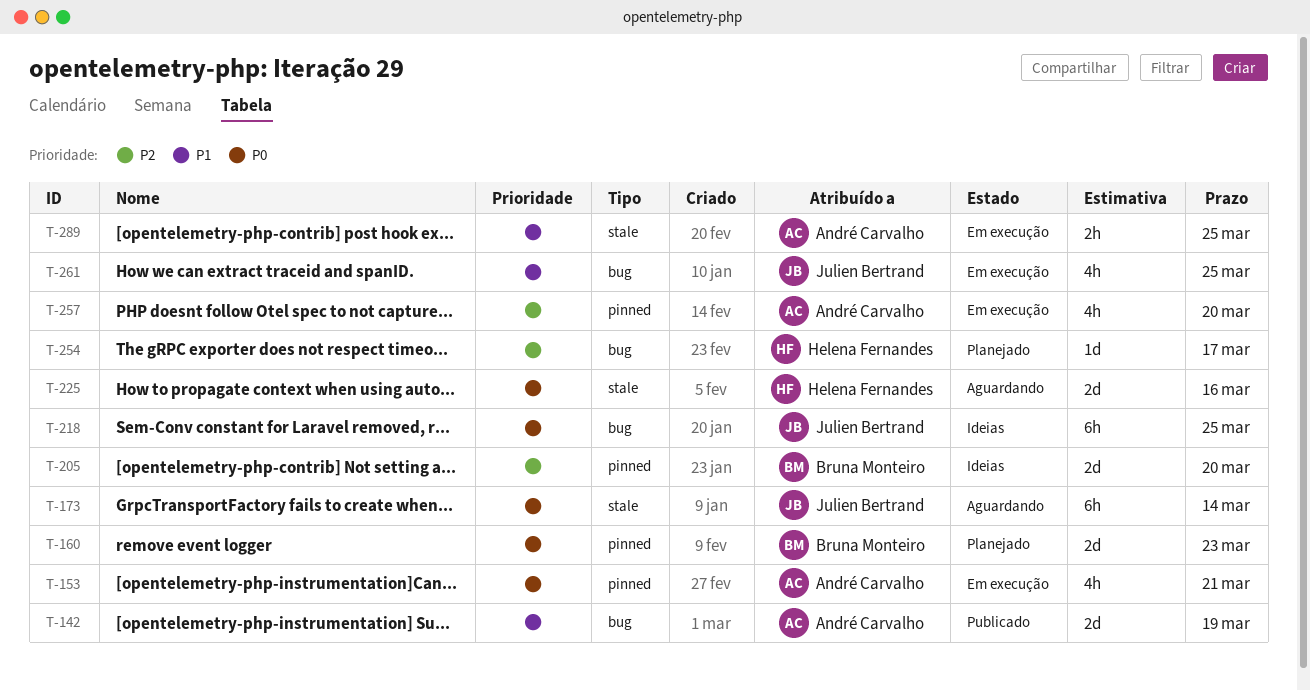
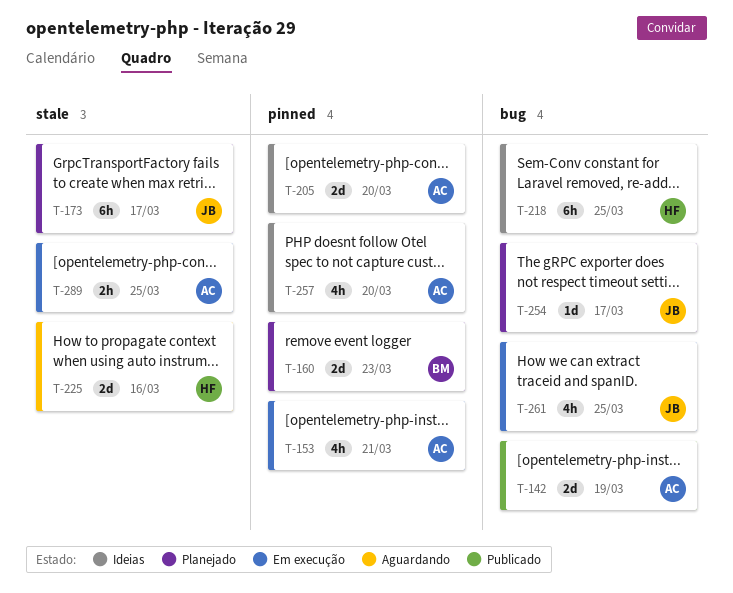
T-173, status: Aguardando -> Planejado
T-173, due: Mar 14 -> Mar 17
T-205, owner: Bruna Monteiro -> André Carvalho
T-218, owner: Julien Bertrand -> Helena Fernandes
T-254, owner: Helena Fernandes -> Julien Bertrand
T-257, status: Em execução -> Ideias

